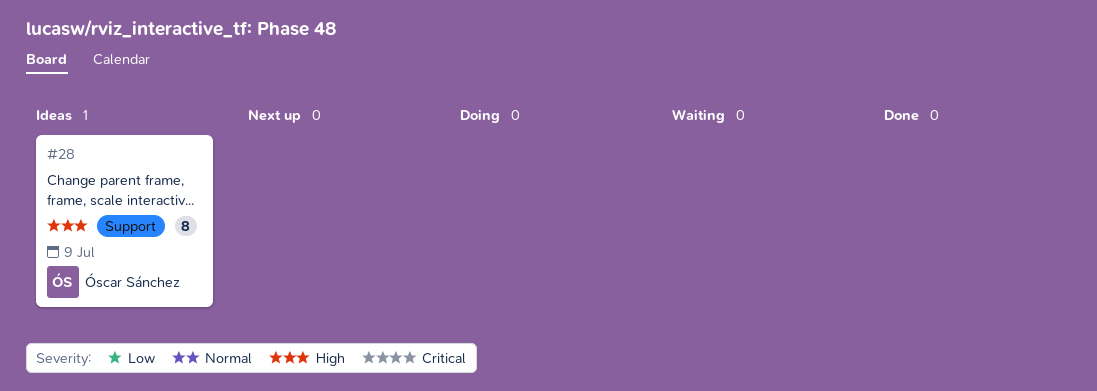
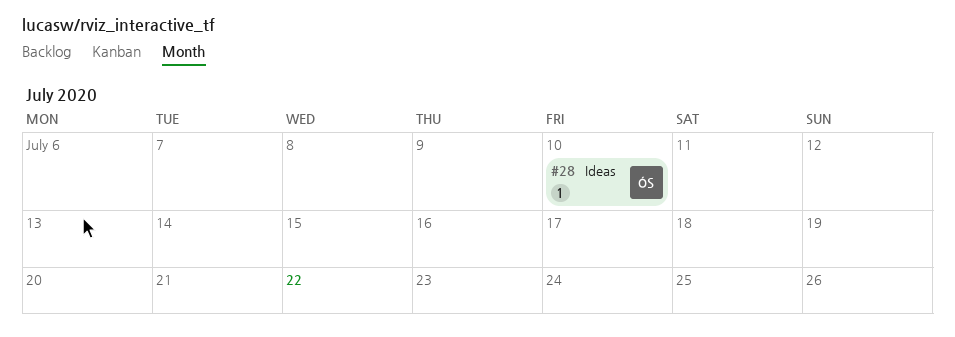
#28, estimate: 8 -> 1
#28, due: Jul 9 -> Jul 10

